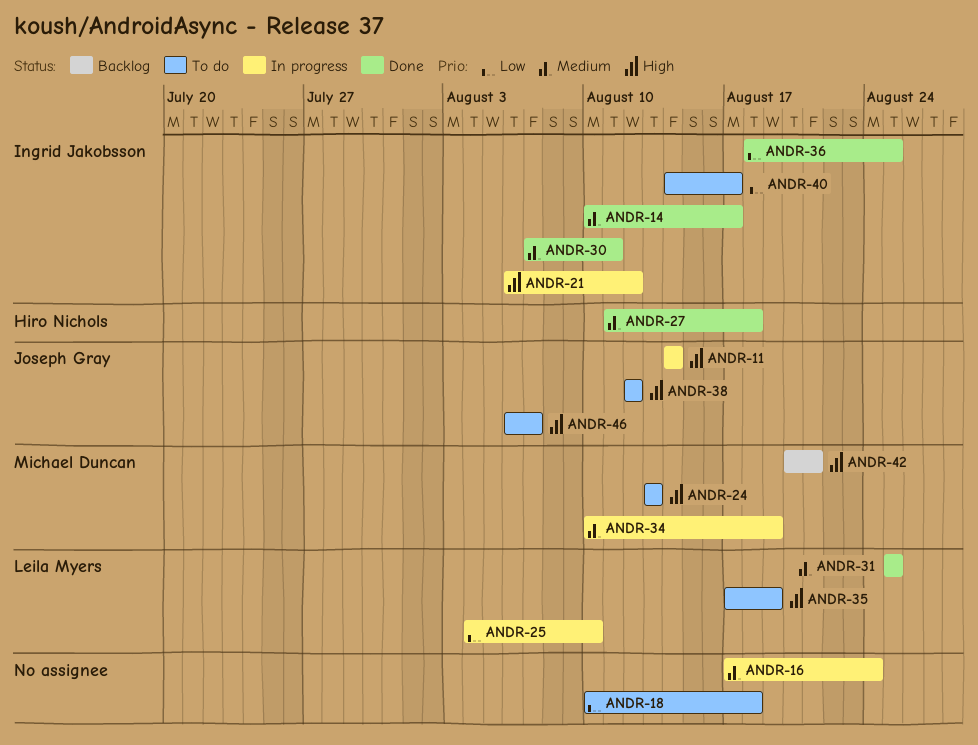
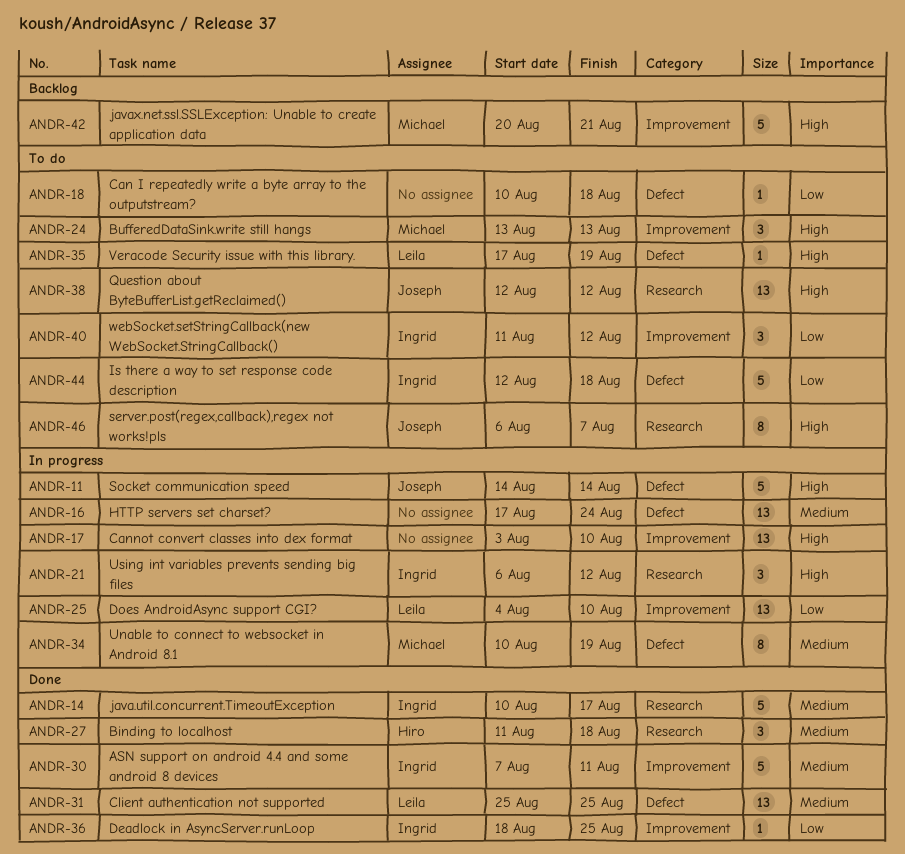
ANDR-17: none -> present
ANDR-40, start: Aug 14 -> Aug 11
ANDR-40, due: Aug 17 -> Aug 12
ANDR-44: none -> present

